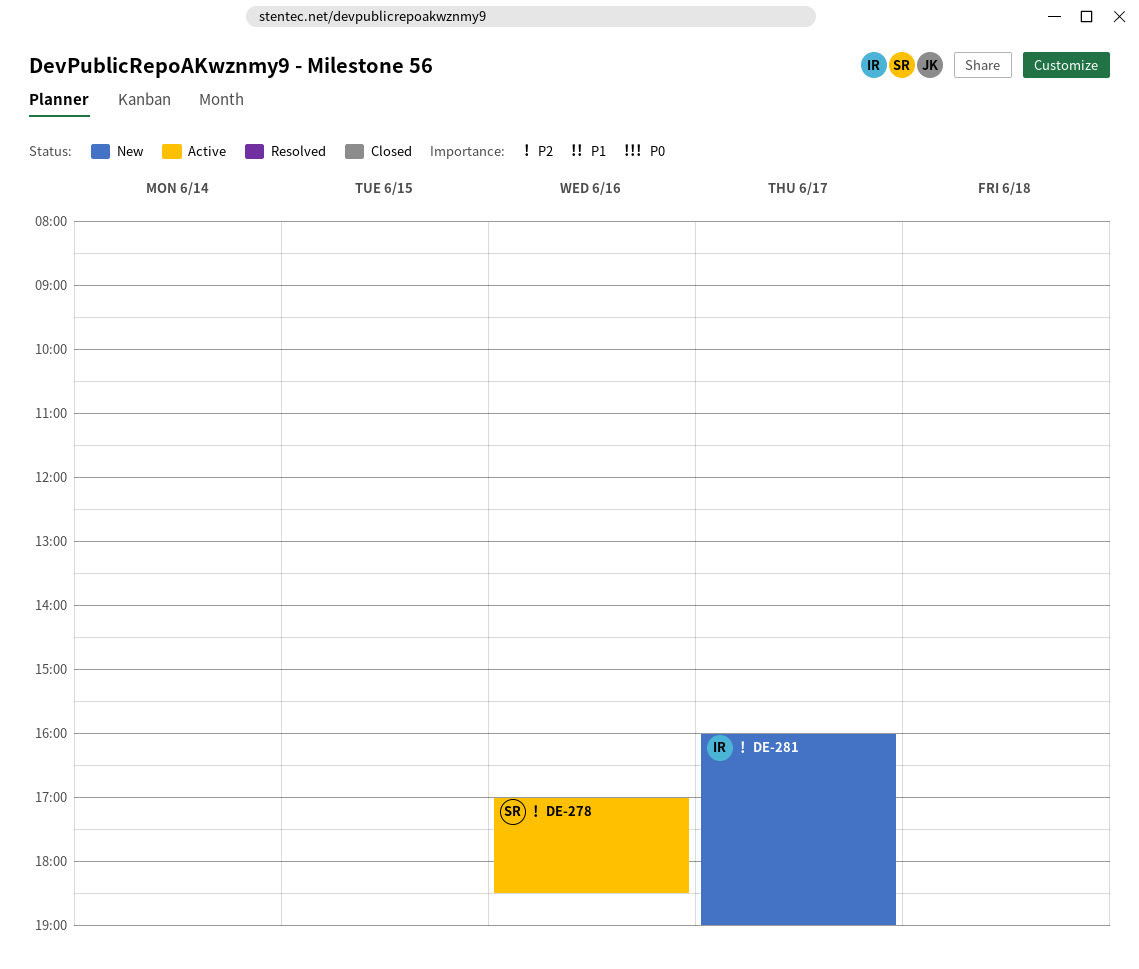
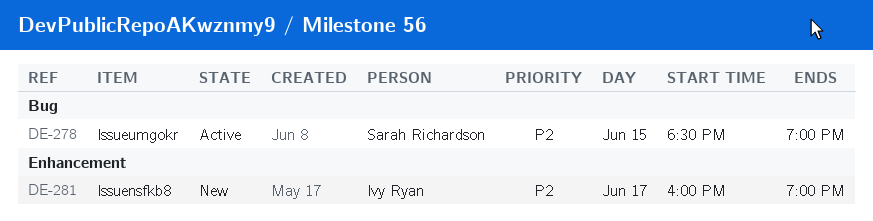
DE-278, day: Jun 16 -> Jun 15
DE-278, begins: 17:00 -> 18:30
DE-278, ends: 18:30 -> 19:00

